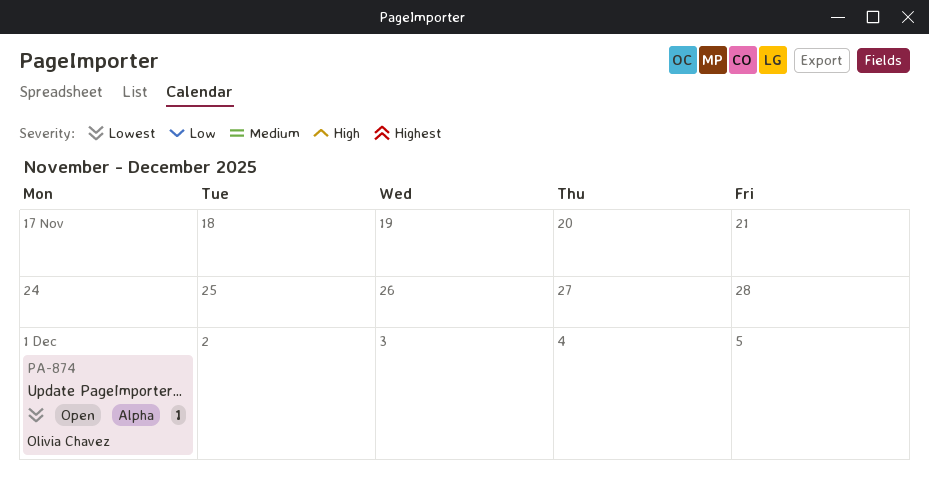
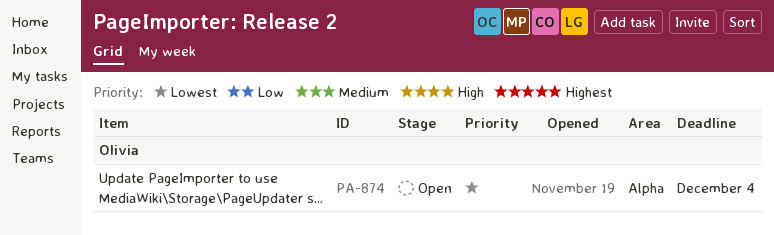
PA-874, due: Dec 1 -> Dec 4

